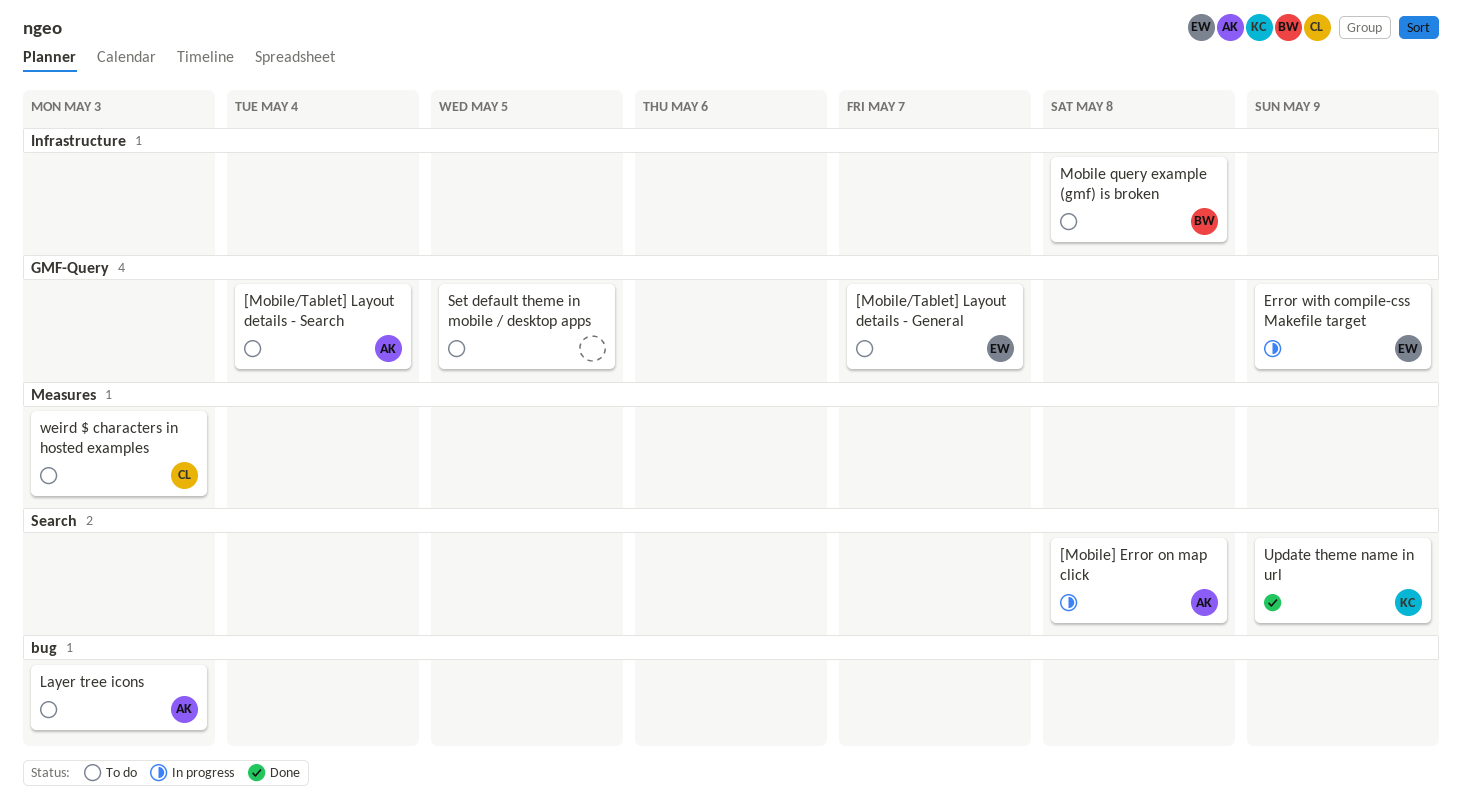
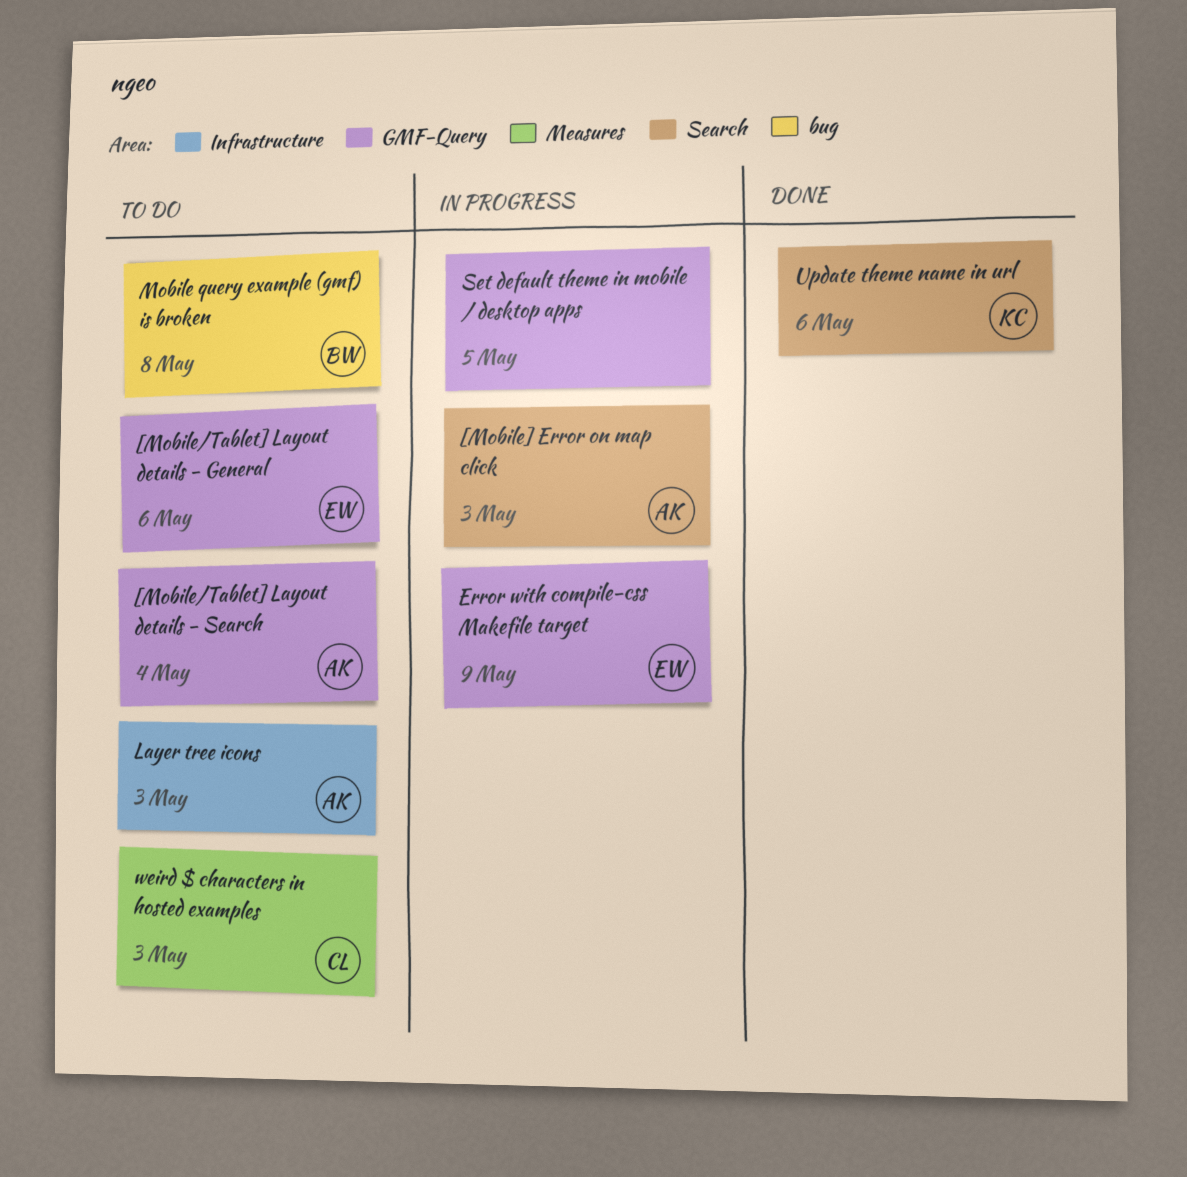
[Mobile/Tablet] Layout details - General, due: May 7 -> May 6
[Mobile] Error on map click, due: May 8 -> May 3
Layer tree icons, label: bug -> Infrastructure
Mobile query example (gmf) is broken, label: Infrastructure -> bug
Set default theme in mobile / desktop apps, status: To do -> In progress
Update theme name in url, due: May 9 -> May 6

